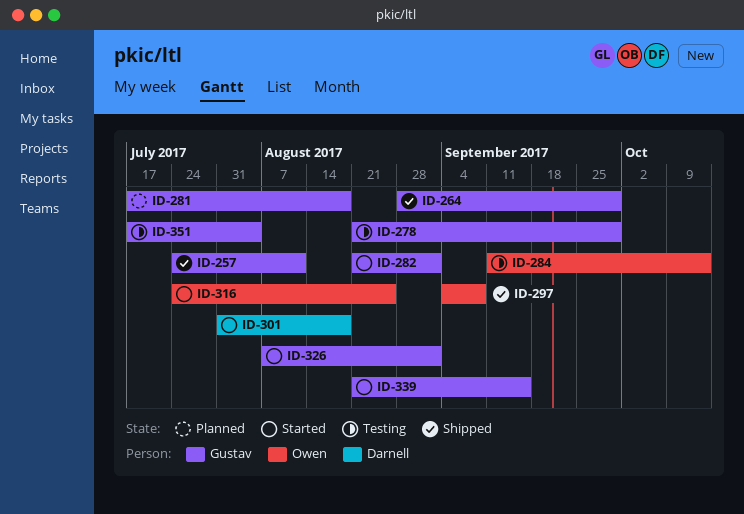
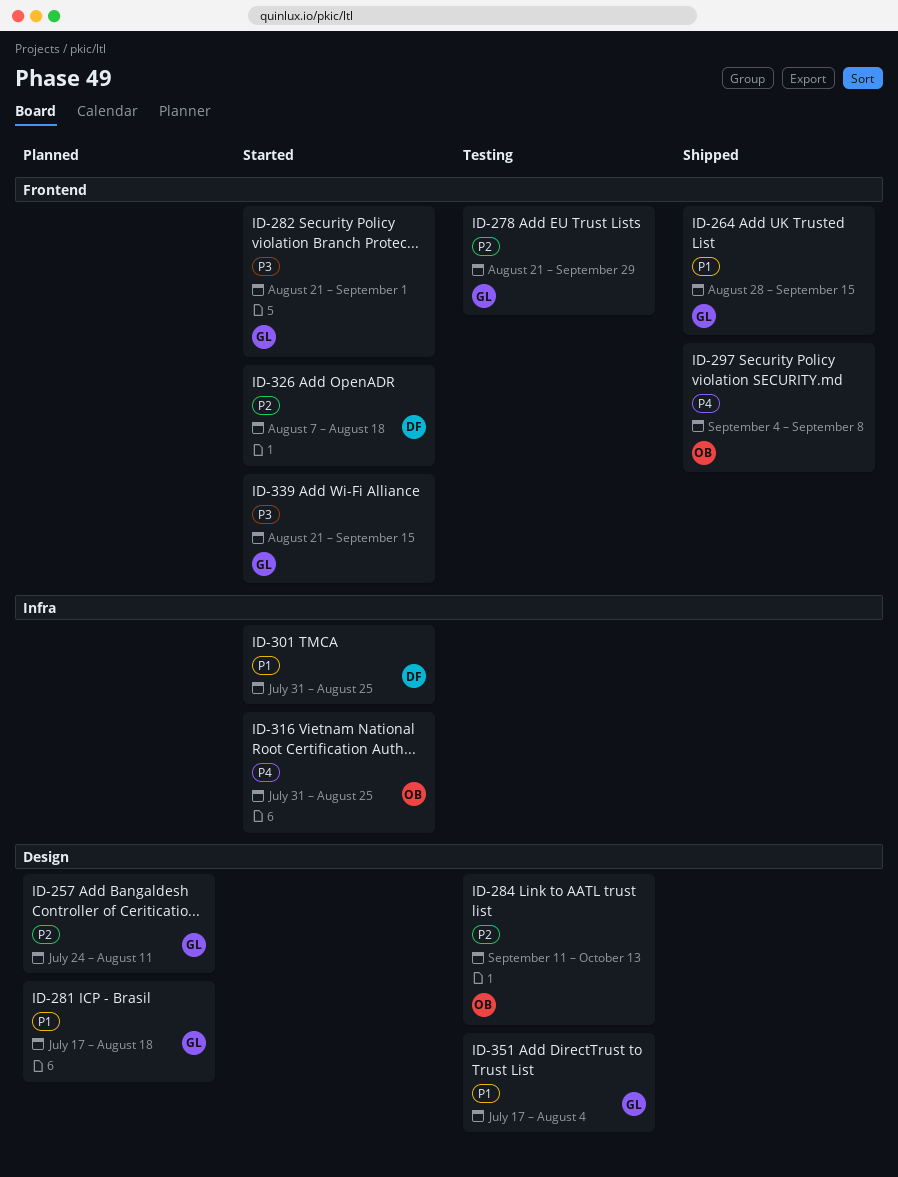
ID-257, status: Shipped -> Planned
ID-264, due: Sep 29 -> Sep 15
ID-301, due: Aug 18 -> Aug 25
ID-316, start: Jul 24 -> Jul 31
ID-326, owner: Gustav -> Darnell
ID-326, due: Sep 1 -> Aug 18

